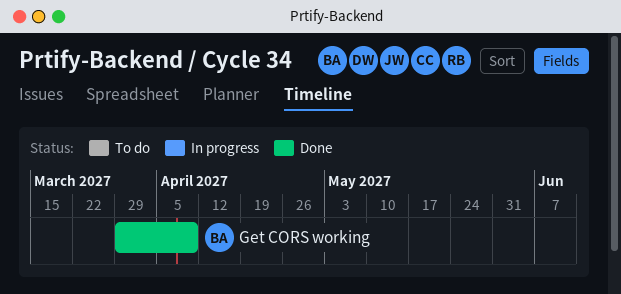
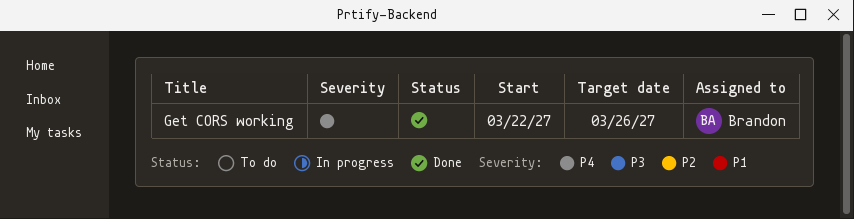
Get CORS working, start: Mar 29 -> Mar 22
Get CORS working, due: Apr 9 -> Mar 26

